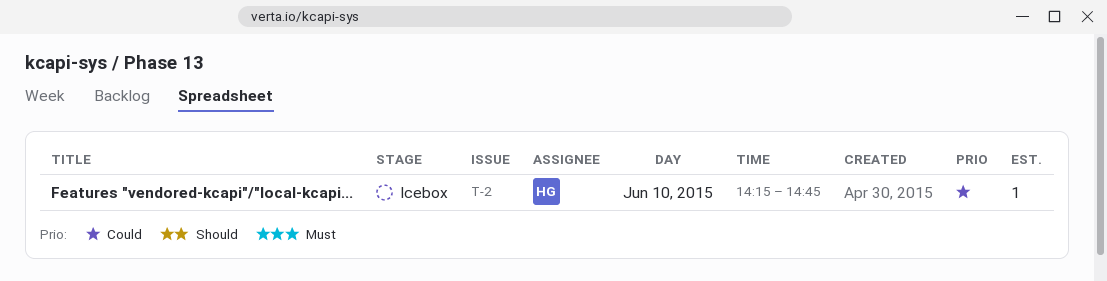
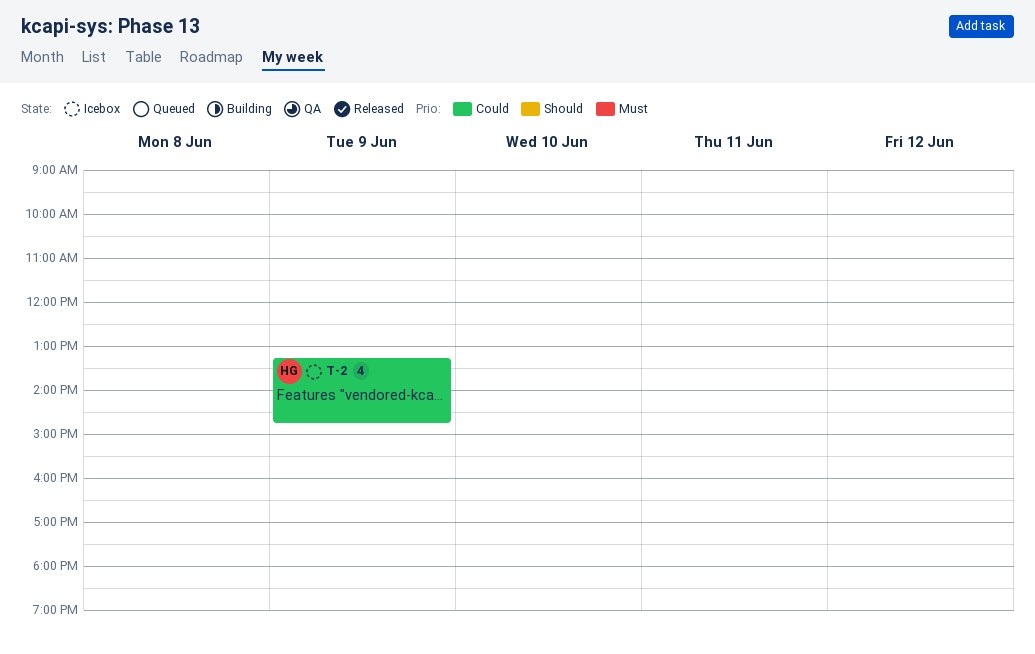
T-2, estimate: 1 -> 4
T-2, day: Jun 10 -> Jun 9
T-2, begins: 14:15 -> 13:15

